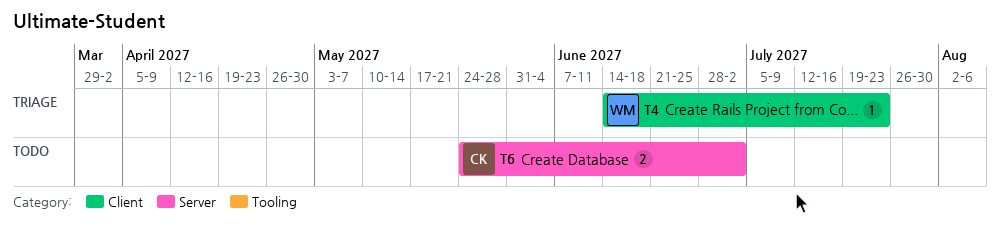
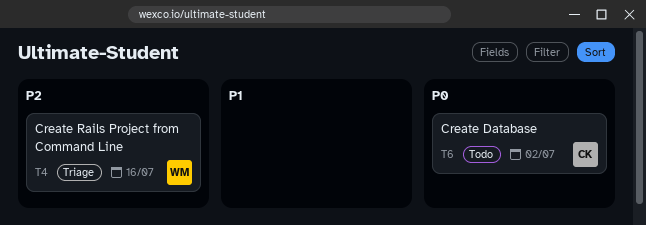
T4, due: Jul 23 -> Jul 16

